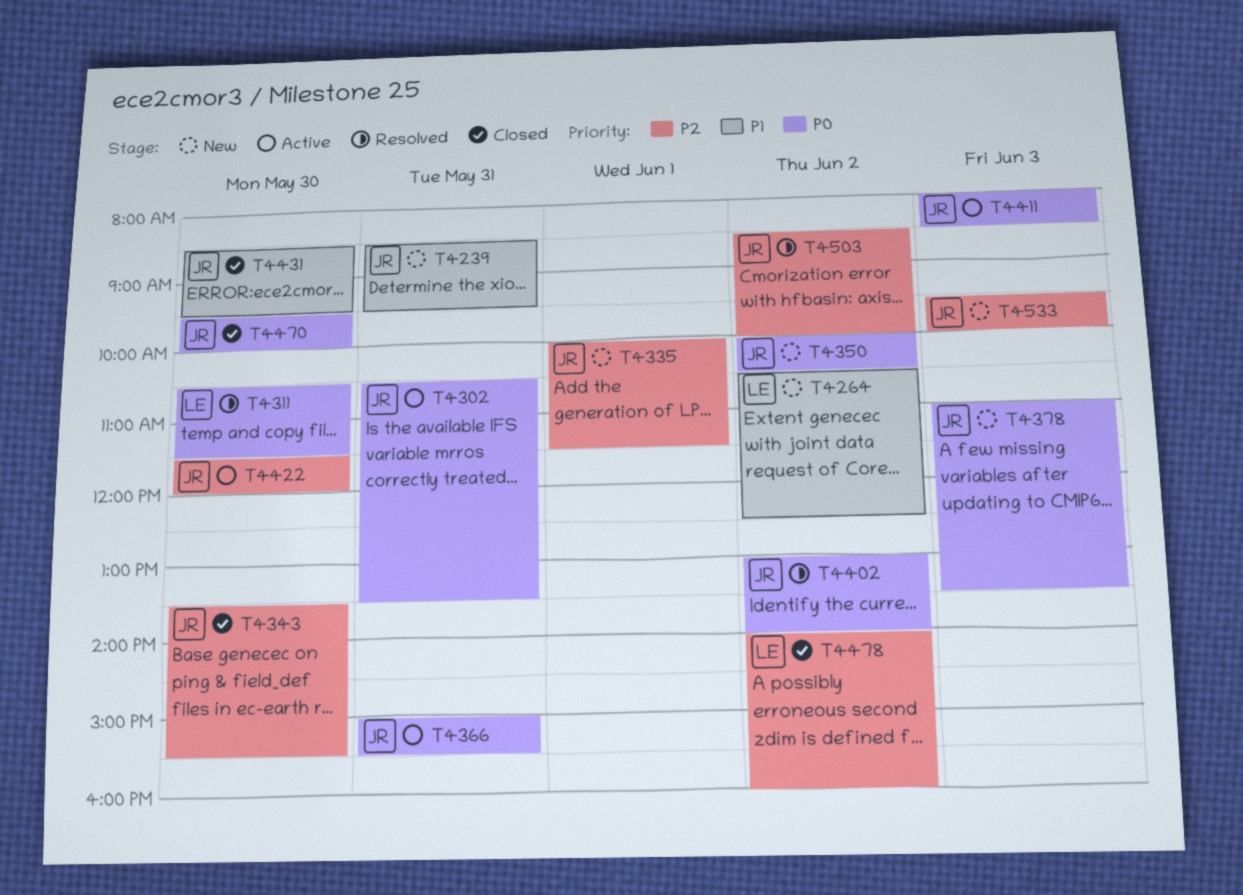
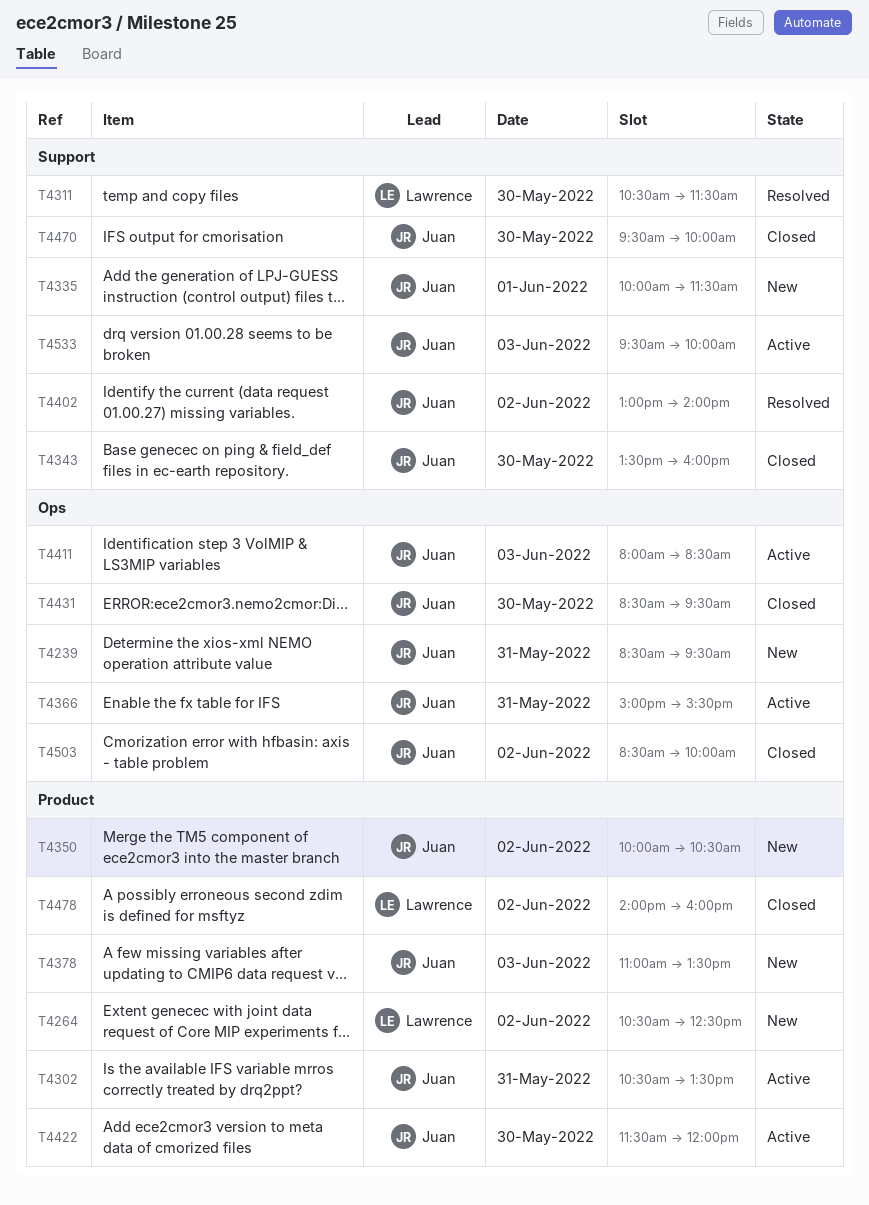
T4343, ends: 15:30 -> 16:00
T4503, status: Resolved -> Closed
T4533, status: New -> Active

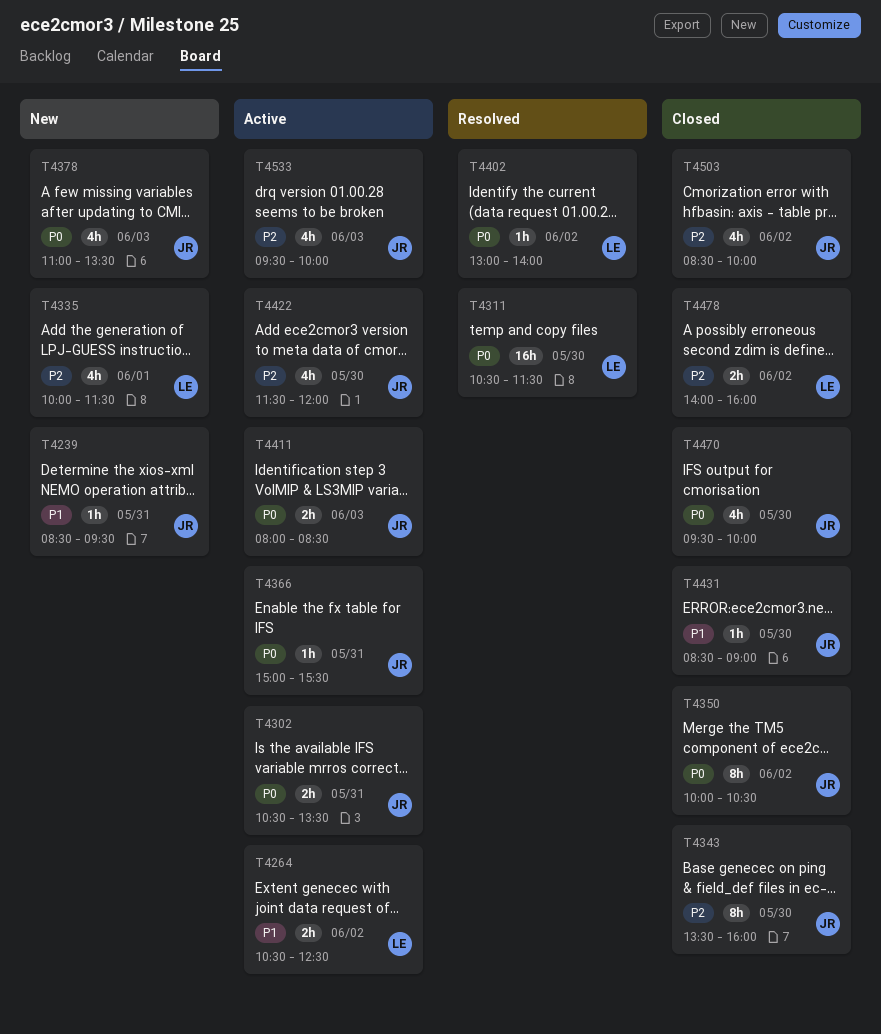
T4264, status: New -> Active
T4335, owner: Juan -> Lawrence
T4350, status: New -> Closed
T4402, owner: Juan -> Lawrence
T4431, ends: 09:30 -> 09:00

